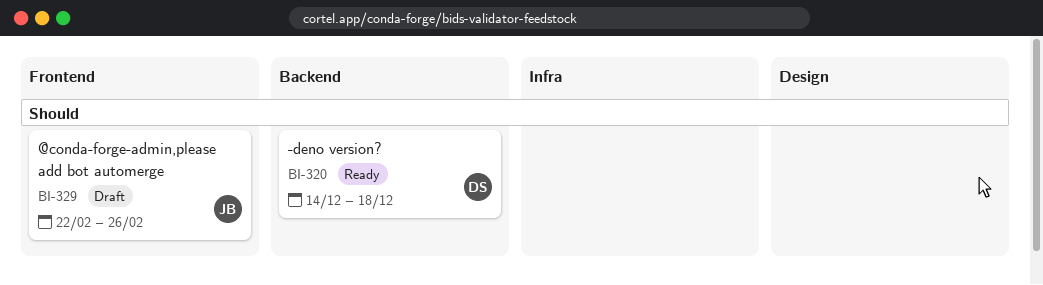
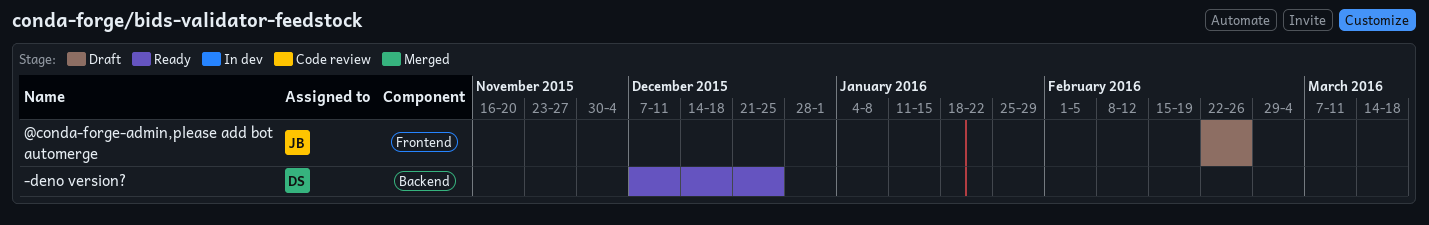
-deno version?, start: Dec 14 -> Dec 7
-deno version?, due: Dec 18 -> Dec 25

